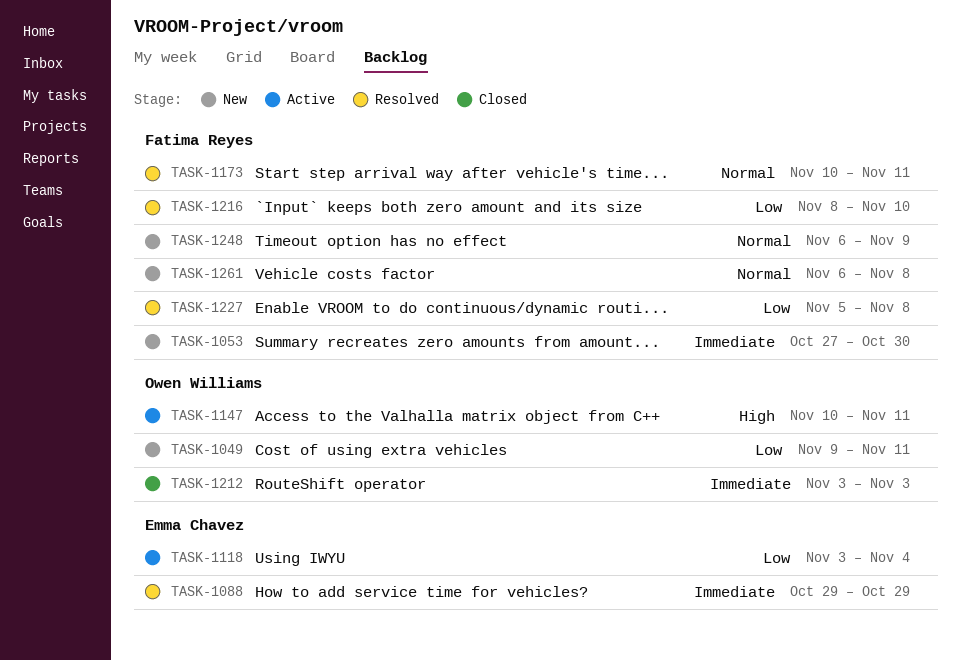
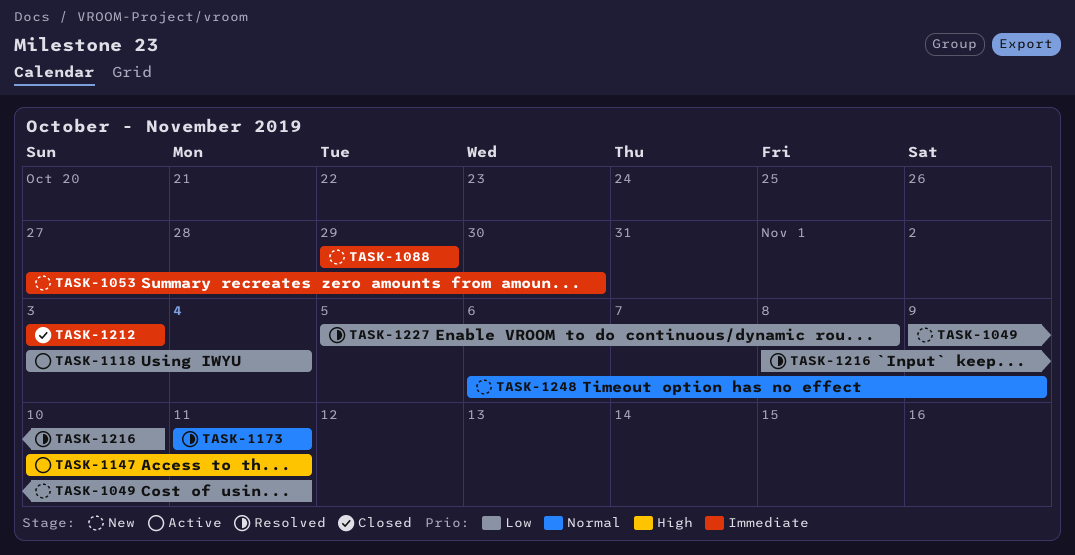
TASK-1088, status: Resolved -> New
TASK-1173, start: Nov 10 -> Nov 11
TASK-1261: present -> none

